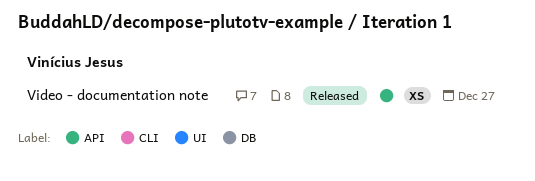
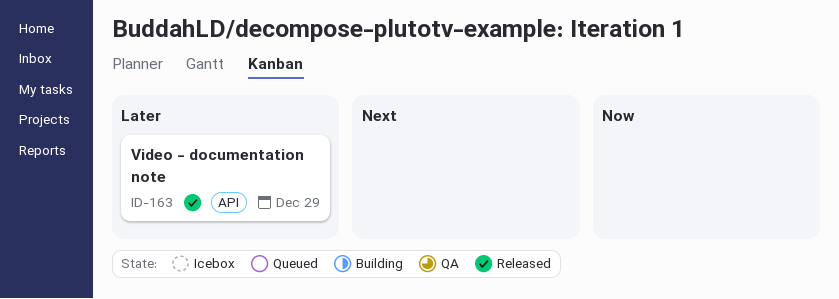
Video - documentation note, due: Dec 27 -> Dec 29

